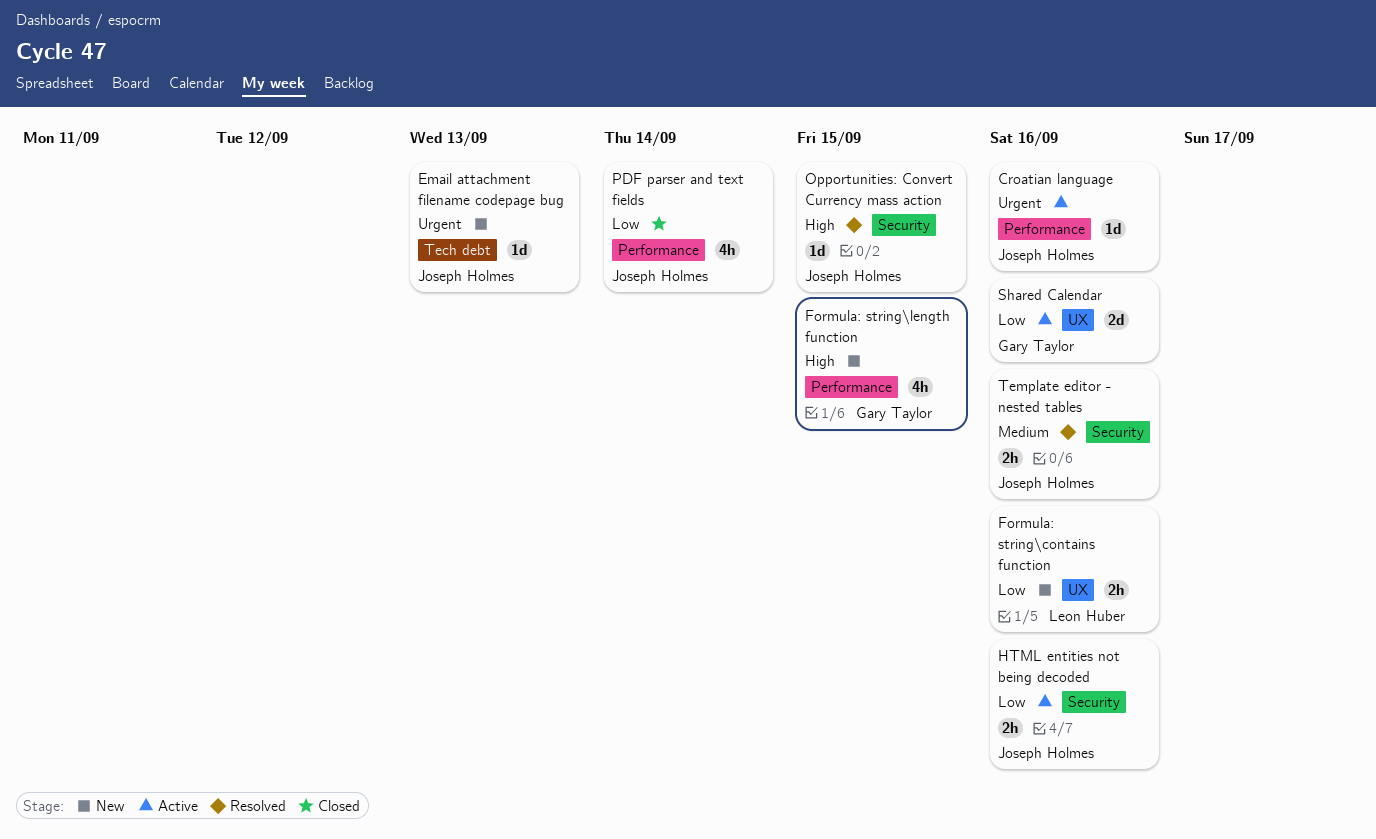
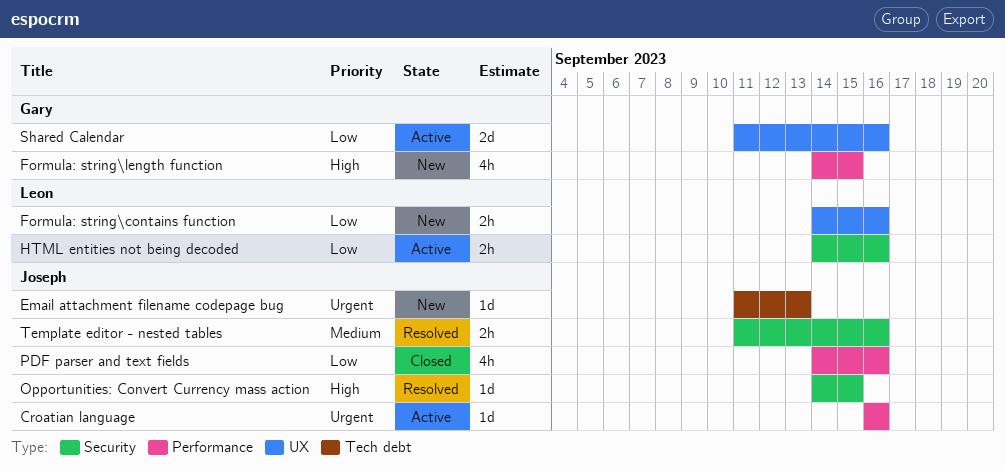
HTML entities not being decoded, owner: Joseph Holmes -> Leon Huber
PDF parser and text fields, due: Sep 14 -> Sep 16

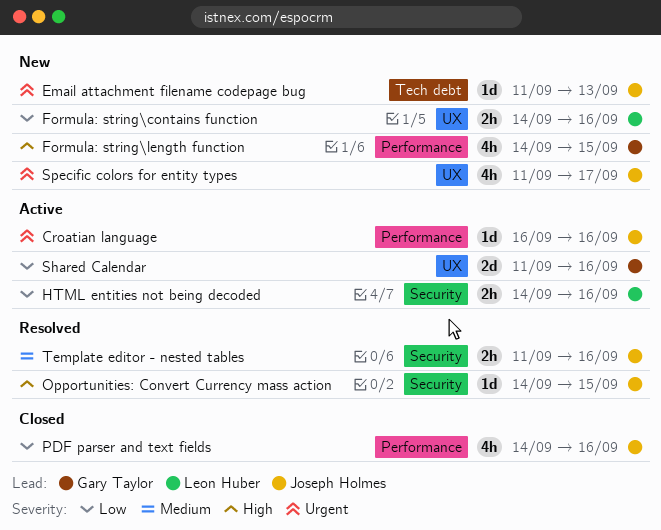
Specific colors for entity types: none -> present

